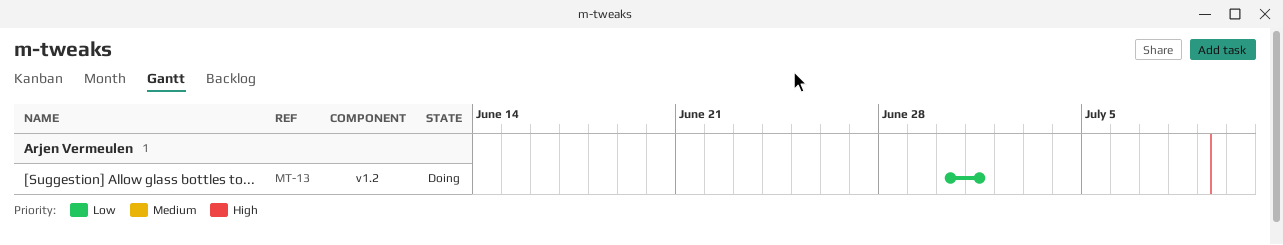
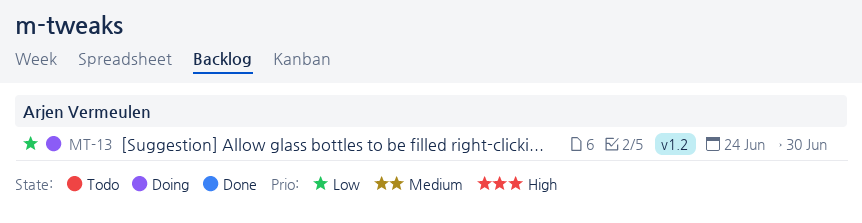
MT-13, start: Jun 30 -> Jun 24
MT-13, due: Jul 1 -> Jun 30

